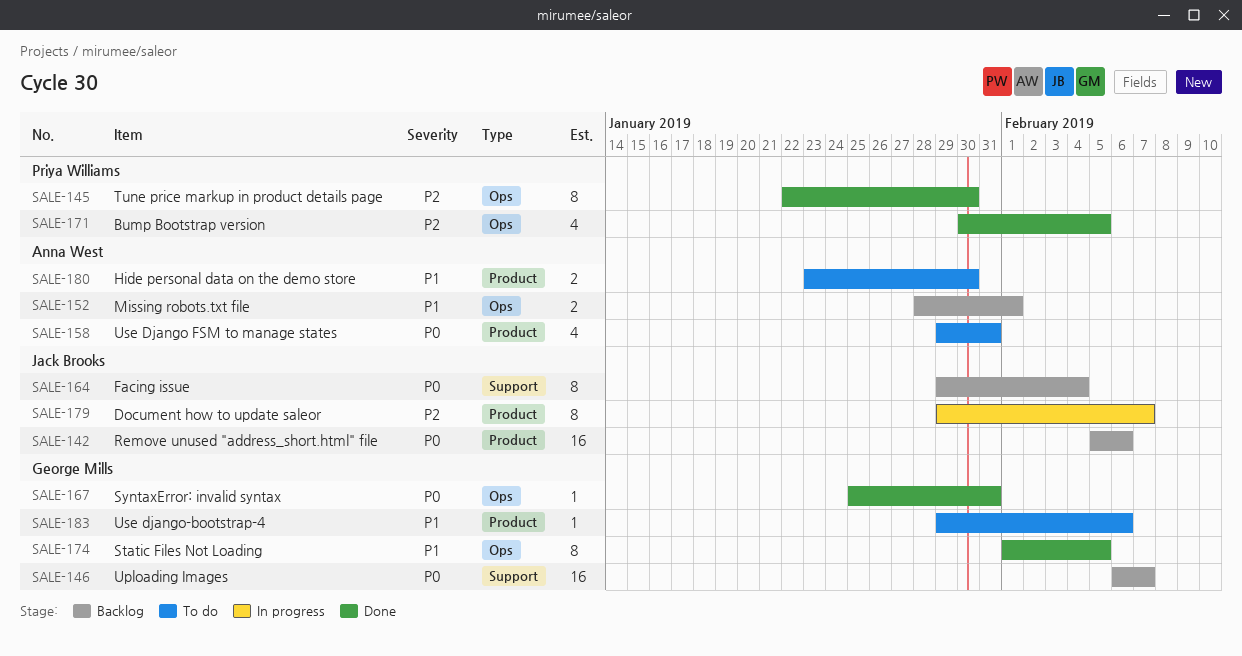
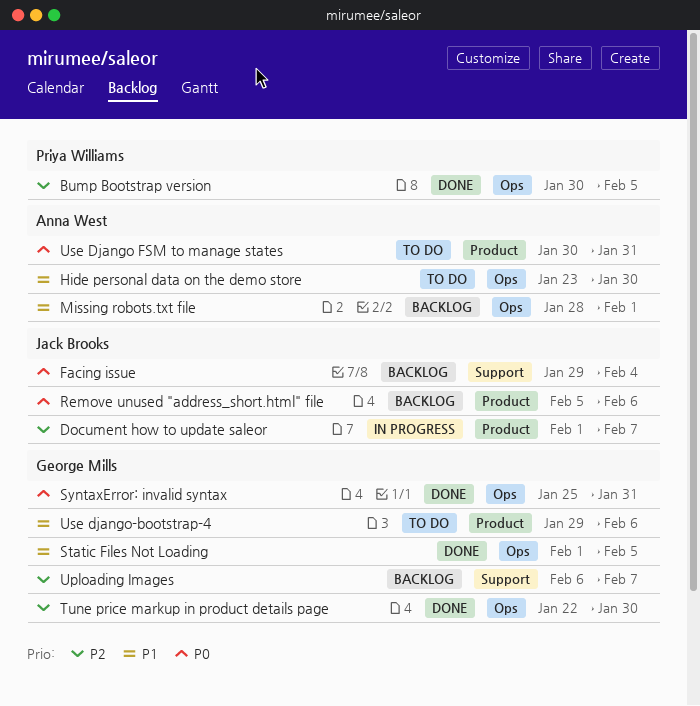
Document how to update saleor, start: Jan 29 -> Feb 1
Hide personal data on the demo store, label: Product -> Ops
Tune price markup in product details page, owner: Priya Williams -> George Mills
Uploading Images, priority: P0 -> P2
Use Django FSM to manage states, start: Jan 29 -> Jan 30

